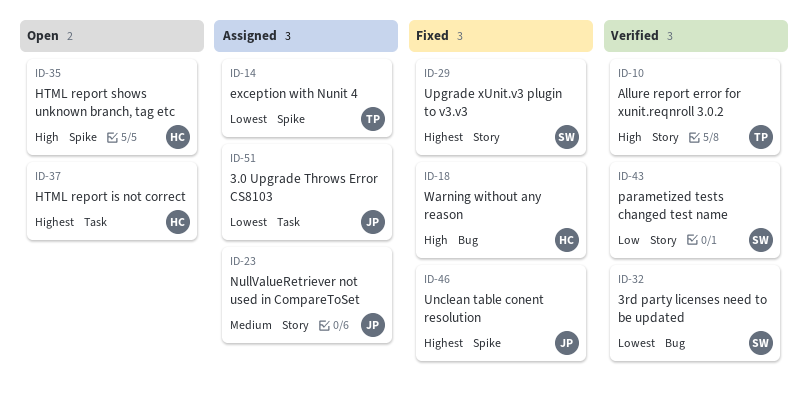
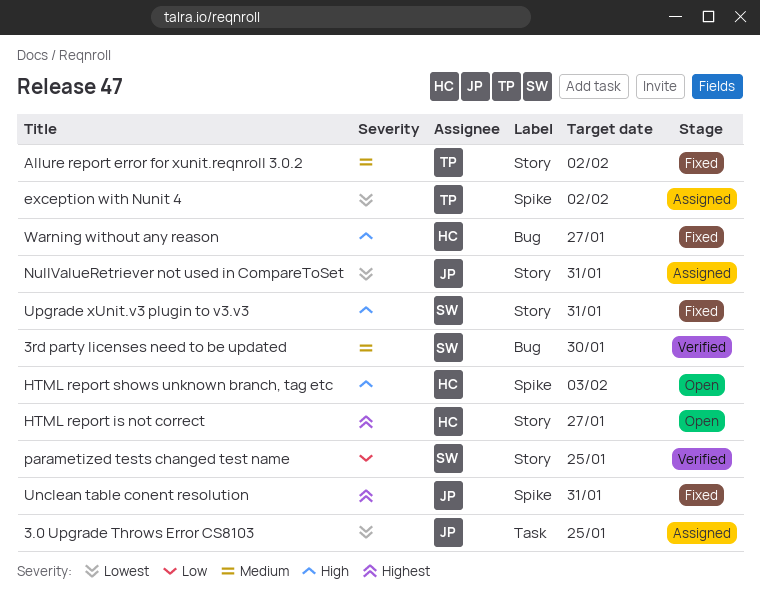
3rd party licenses need to be updated, priority: Lowest -> Medium
Allure report error for xunit.reqnroll 3.0.2, status: Verified -> Fixed
Allure report error for xunit.reqnroll 3.0.2, priority: High -> Medium
HTML report is not correct, label: Task -> Story
NullValueRetriever not used in CompareToSet, priority: Medium -> Lowest
Upgrade xUnit.v3 plugin to v3.v3, priority: Highest -> High

